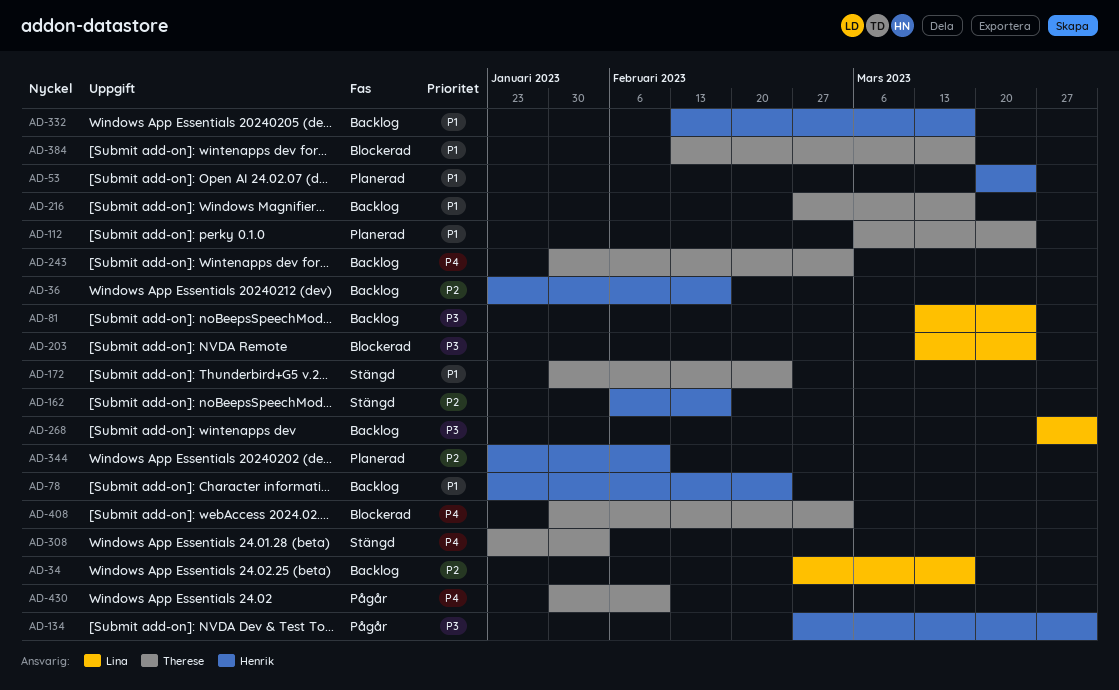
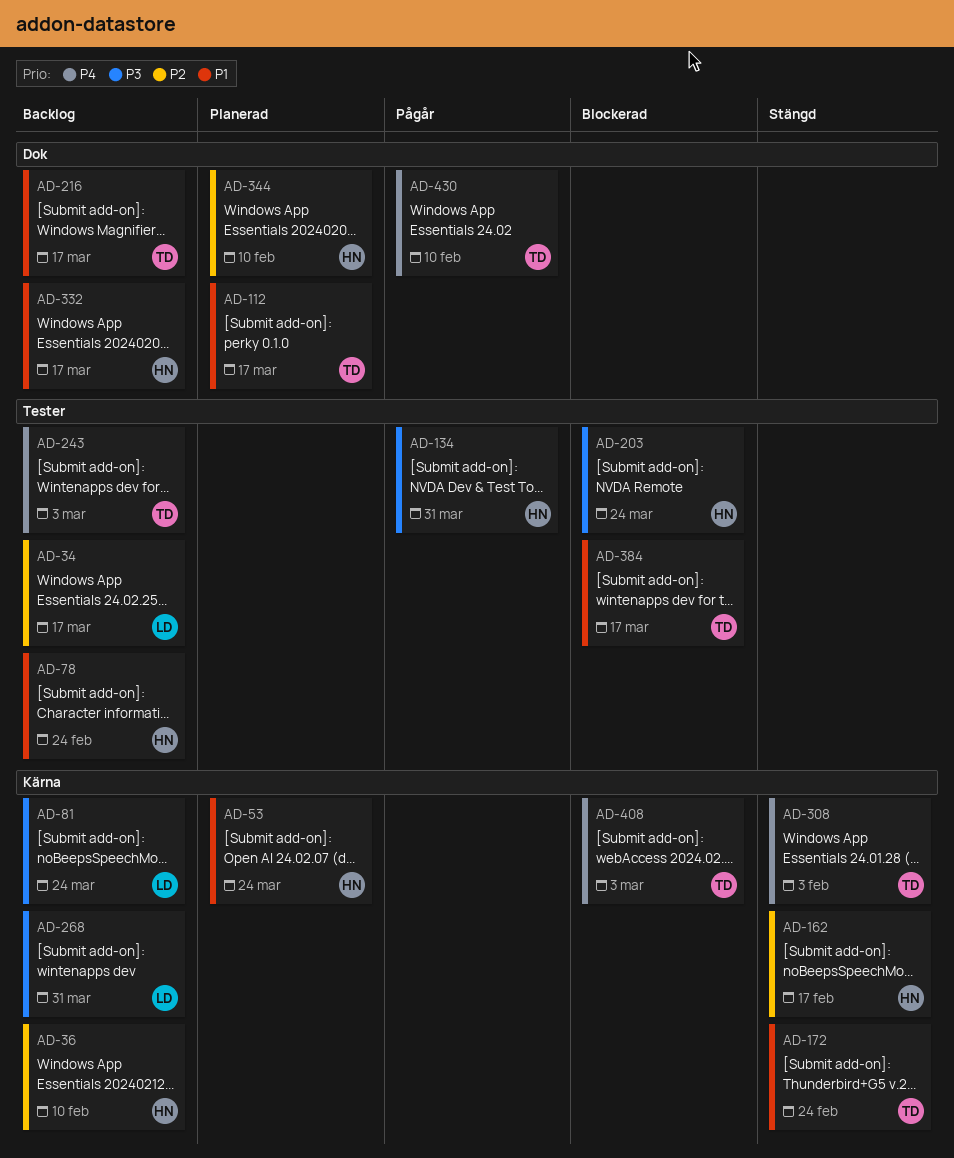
AD-36, due: Feb 17 -> Feb 10
AD-112, due: Mar 24 -> Mar 17
AD-203, owner: Lina -> Henrik

